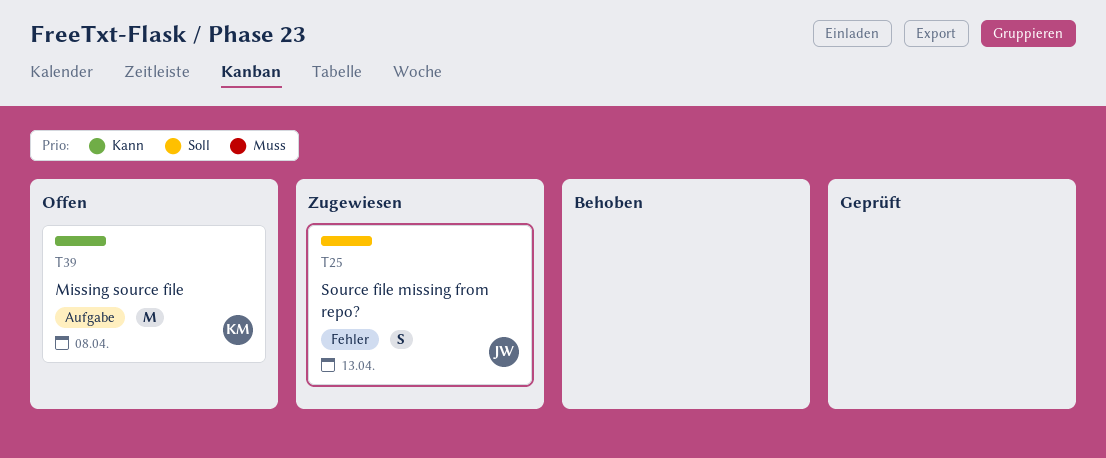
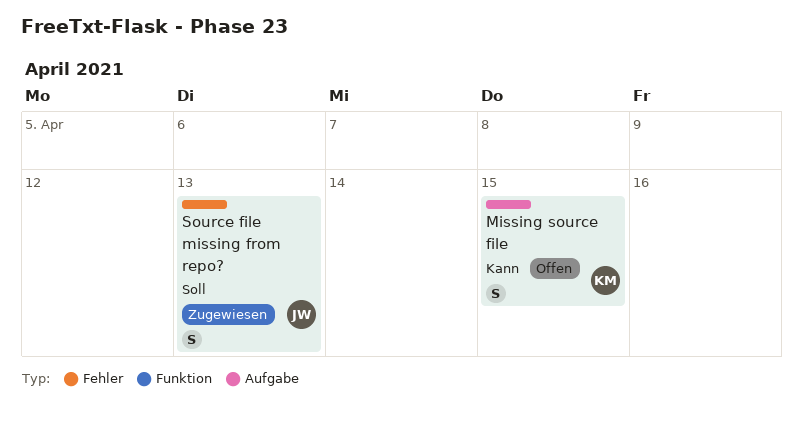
Missing source file, estimate: M -> S
Missing source file, due: Apr 8 -> Apr 15

